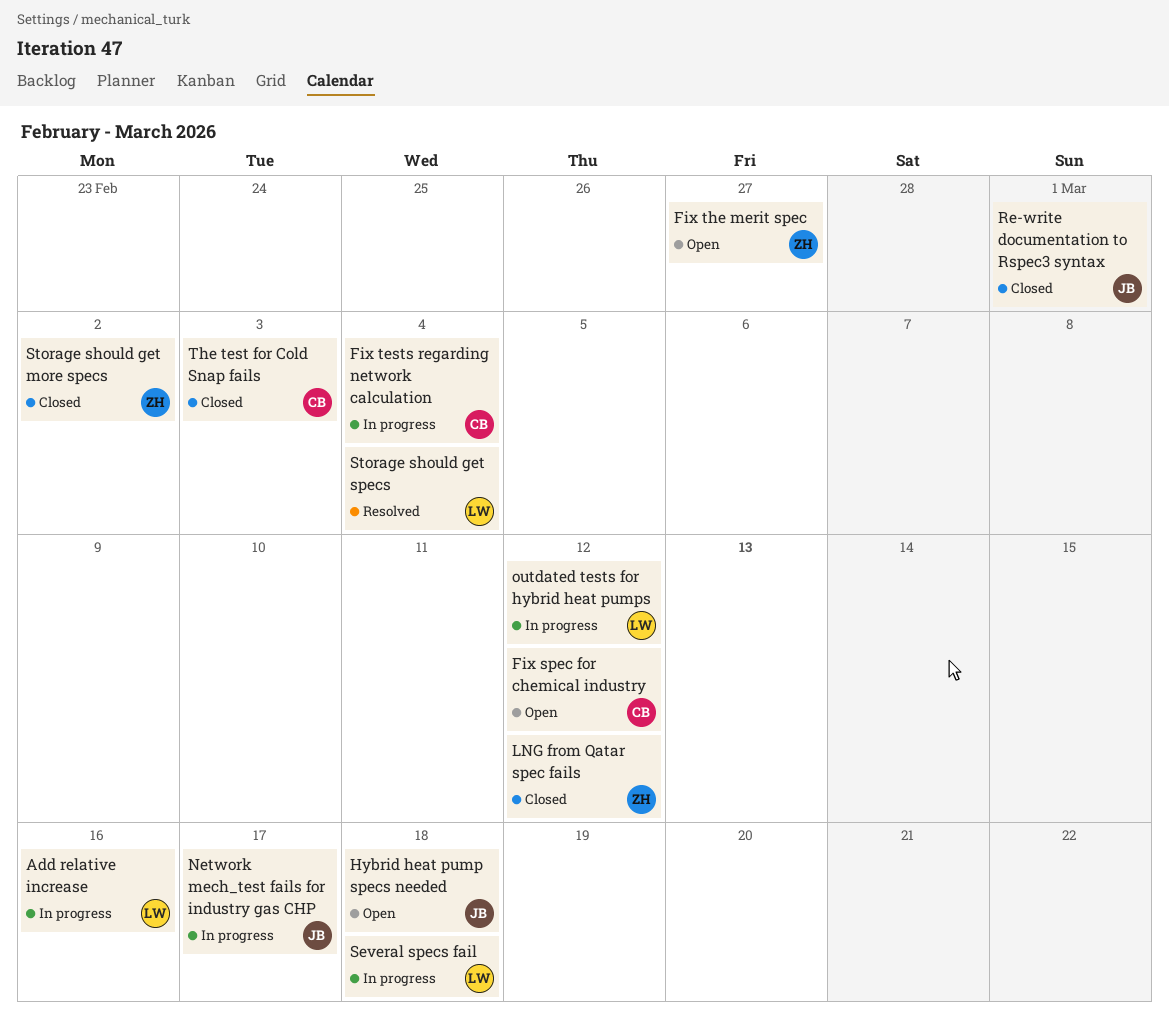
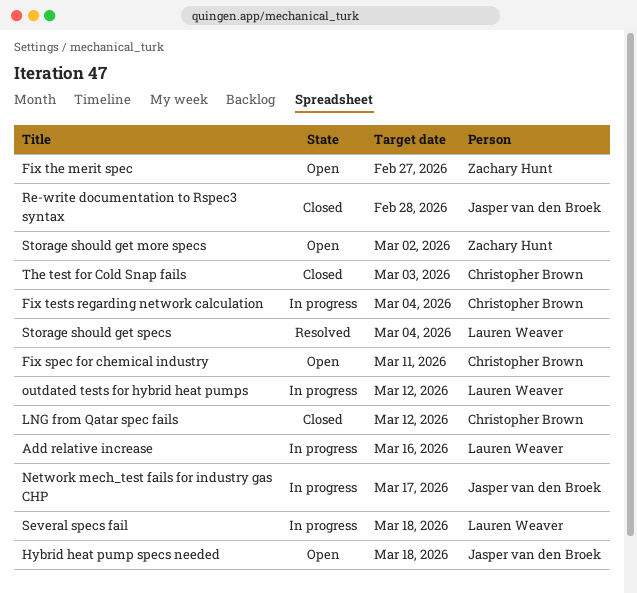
Fix spec for chemical industry, due: Mar 12 -> Mar 11
LNG from Qatar spec fails, owner: Zachary Hunt -> Christopher Brown
Re-write documentation to Rspec3 syntax, due: Mar 1 -> Feb 28
Storage should get more specs, status: Closed -> Open

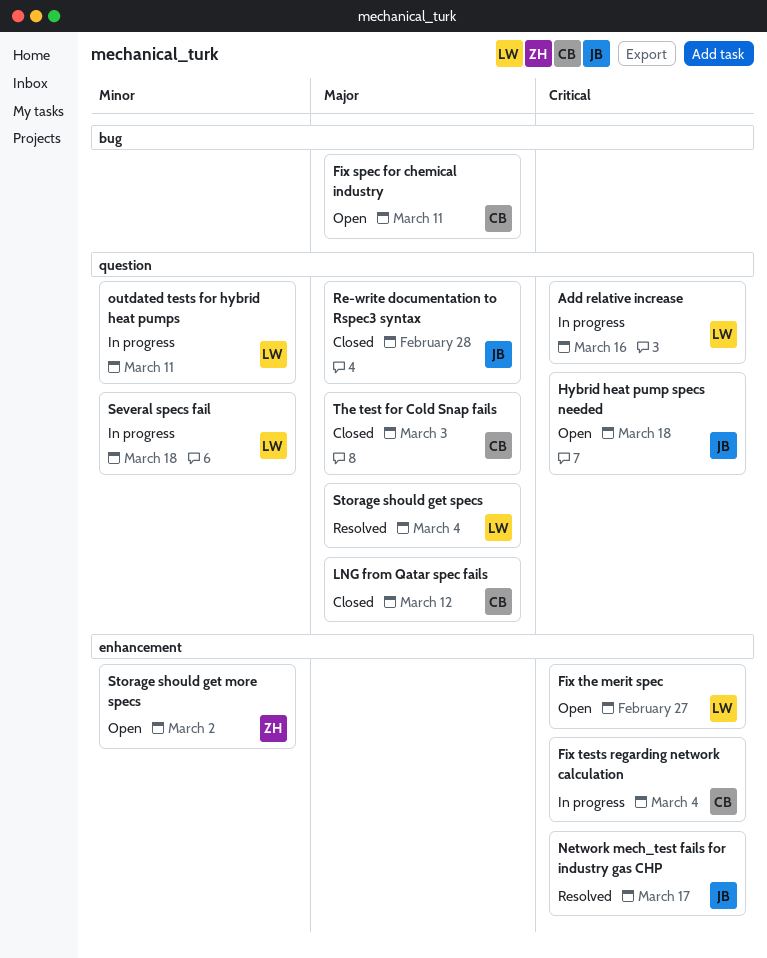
Fix the merit spec, owner: Zachary Hunt -> Lauren Weaver
Network mech_test fails for industry gas CHP, status: In progress -> Resolved
outdated tests for hybrid heat pumps, due: Mar 12 -> Mar 11

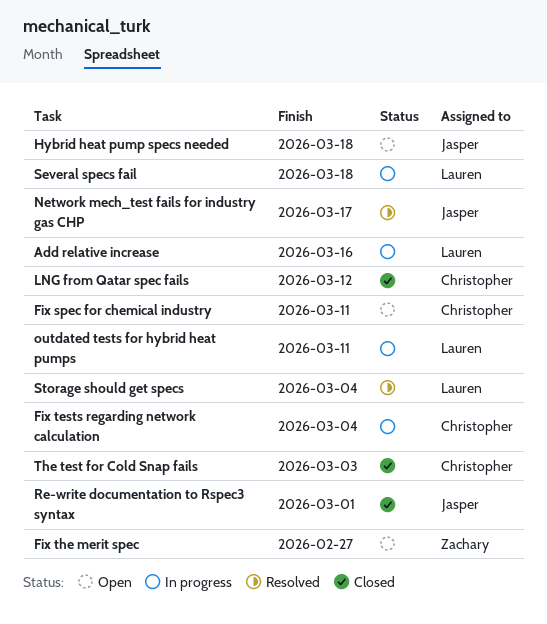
Fix the merit spec, owner: Lauren -> Zachary
Re-write documentation to Rspec3 syntax, due: Feb 28 -> Mar 1
Storage should get more specs: present -> none

